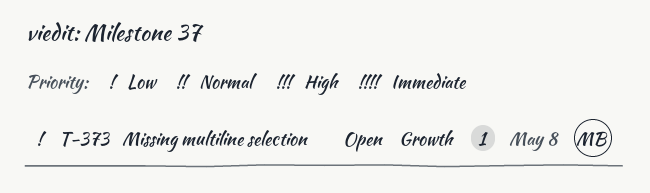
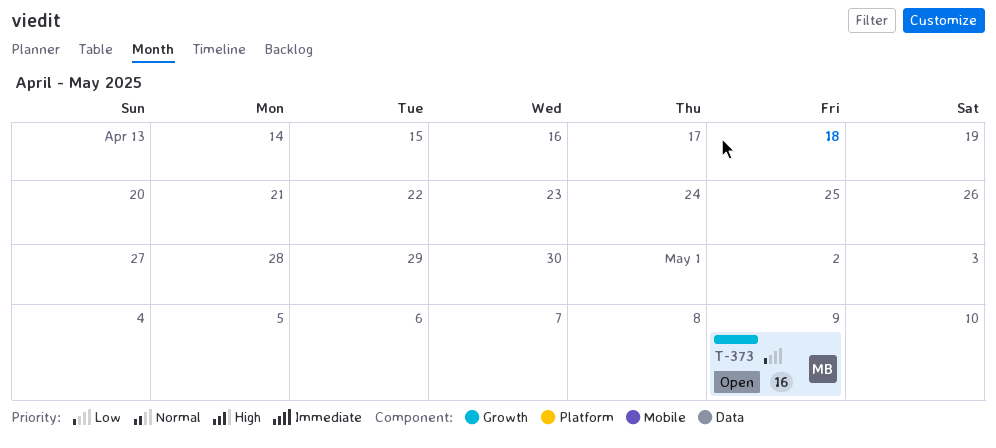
T-373, estimate: 1 -> 16
T-373, due: May 8 -> May 9

